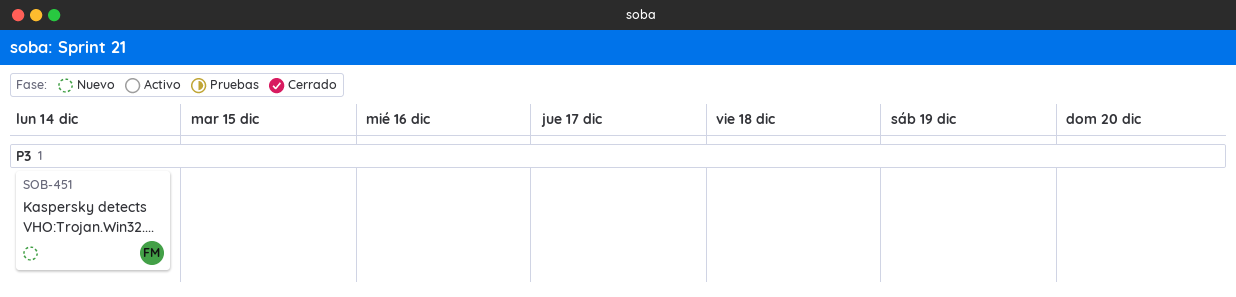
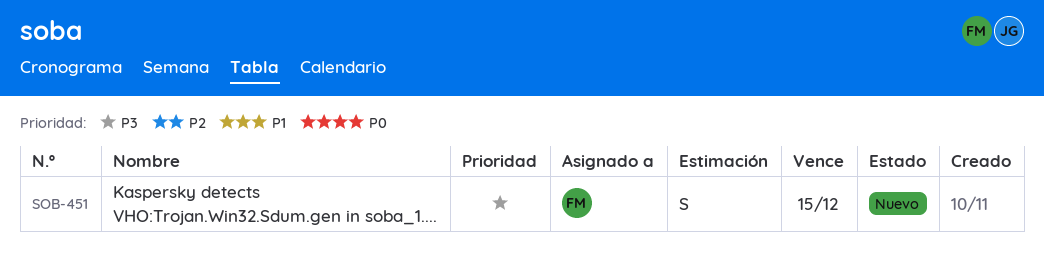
SOB-451, due: Dec 14 -> Dec 15

